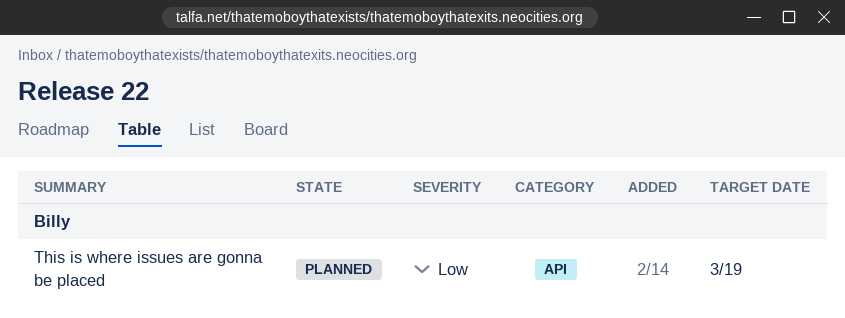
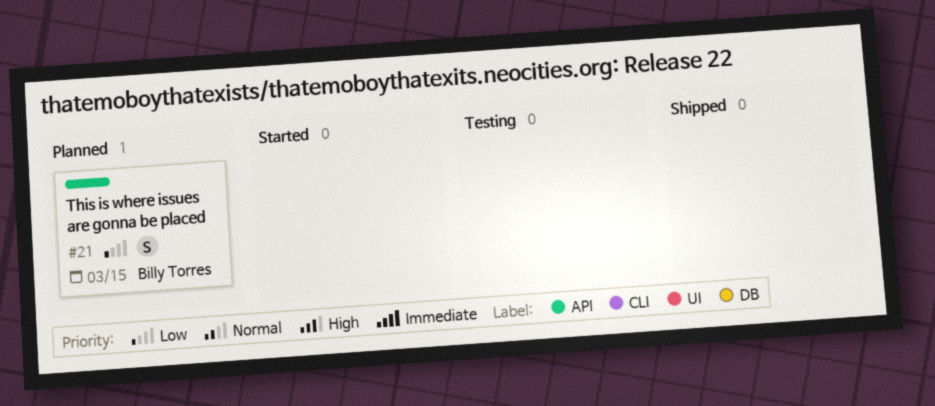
This is where issues are gonna be placed, due: Mar 19 -> Mar 15

